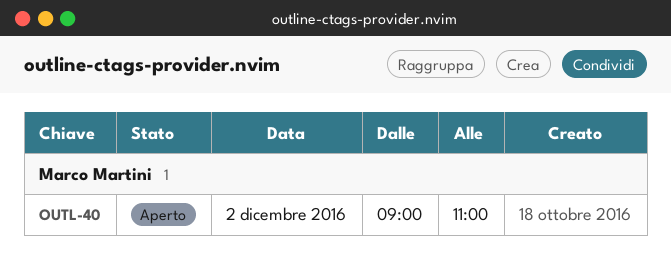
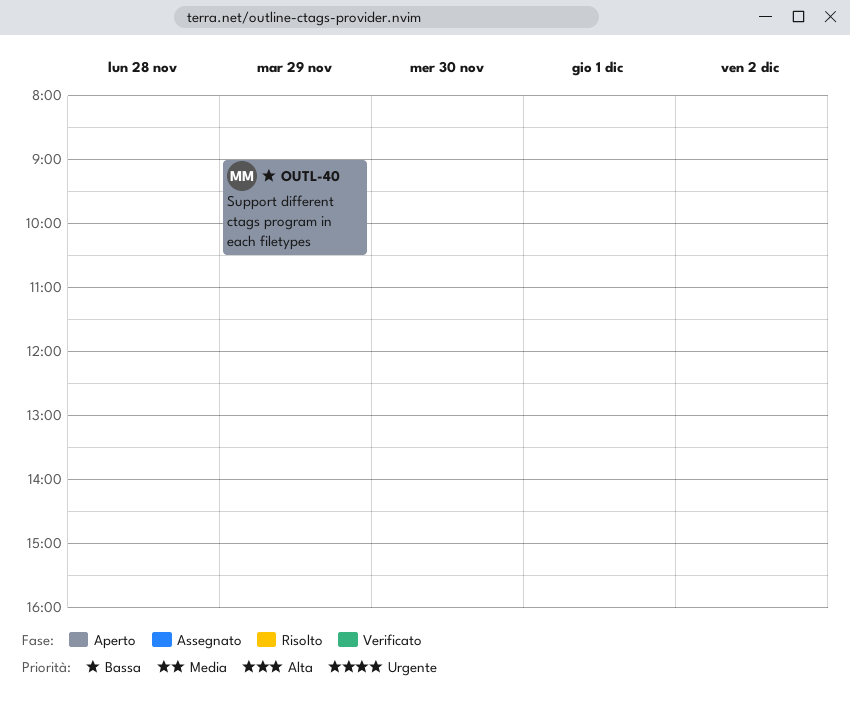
OUTL-40, day: Dec 2 -> Nov 29
OUTL-40, ends: 11:00 -> 10:30

